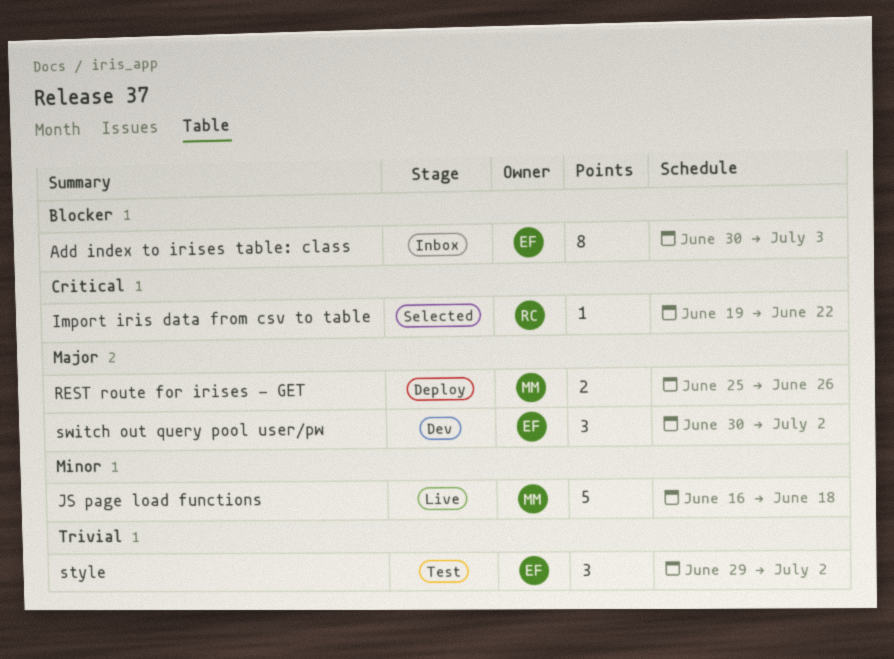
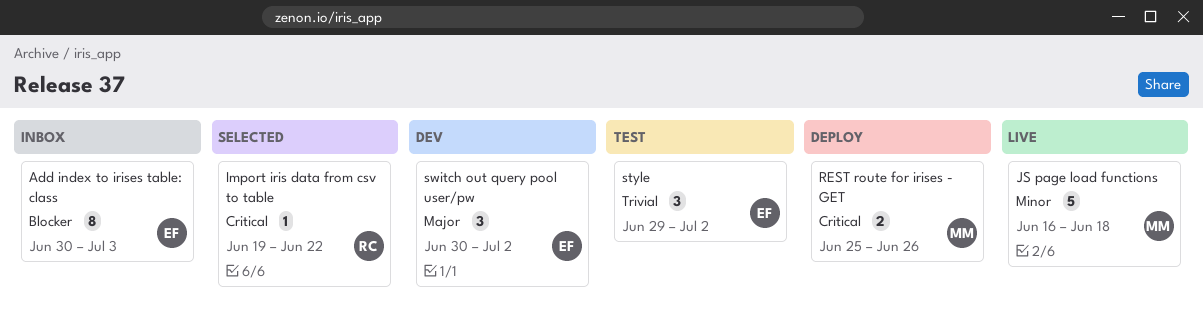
REST route for irises - GET, priority: Major -> Critical

